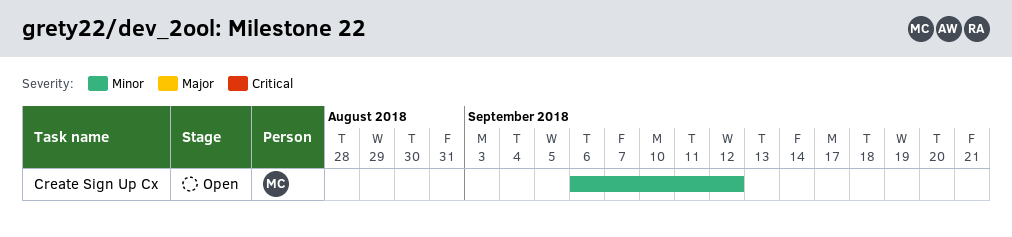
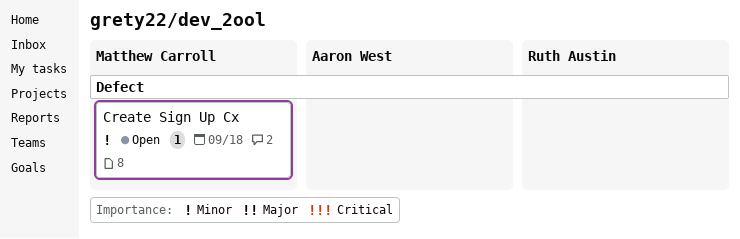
Create Sign Up Cx, due: Sep 12 -> Sep 18

